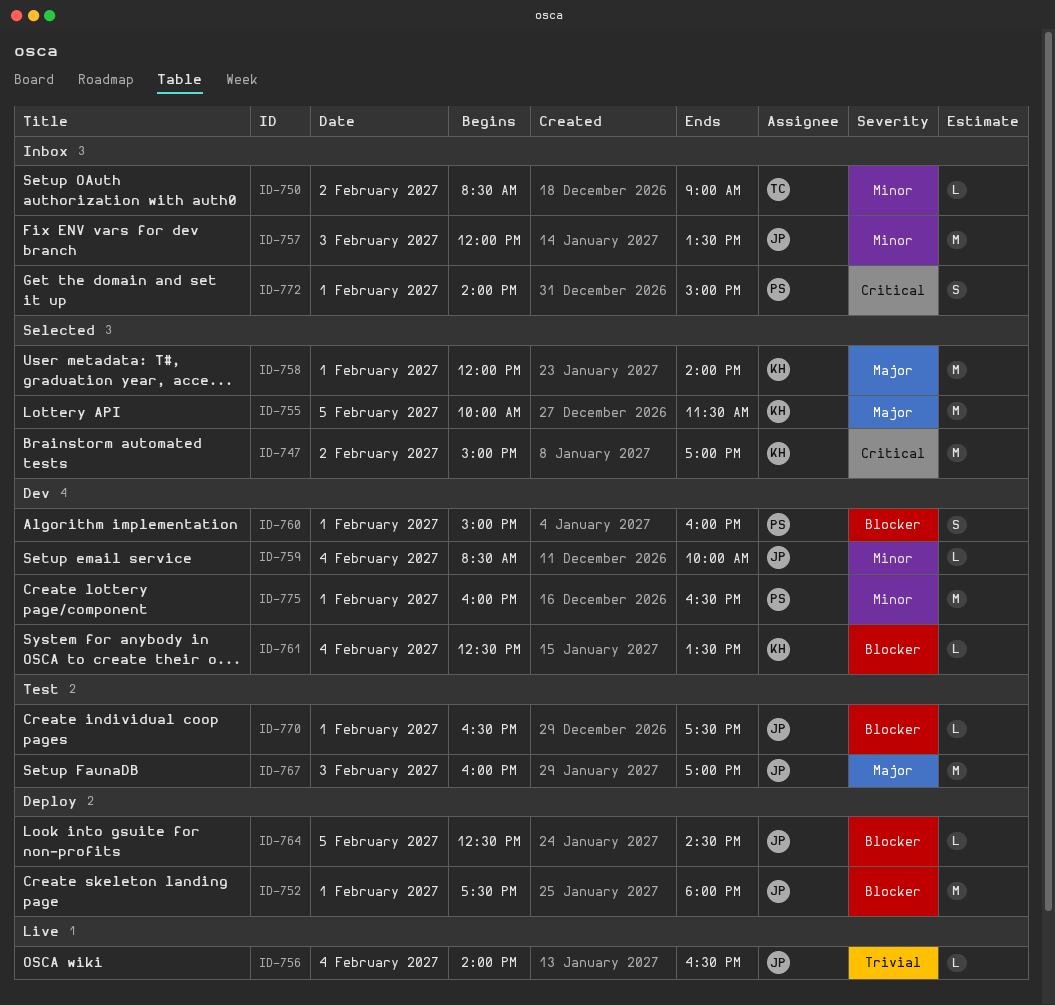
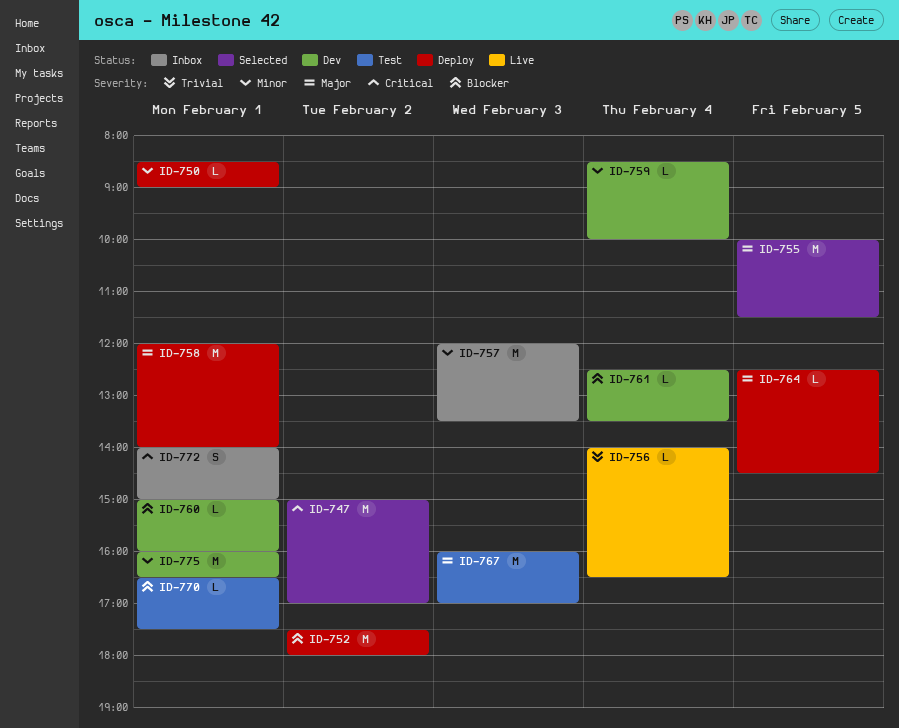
ID-750, status: Inbox -> Deploy
ID-750, day: Feb 2 -> Feb 1
ID-752, day: Feb 1 -> Feb 2
ID-758, status: Selected -> Deploy
ID-760, estimate: S -> L
ID-764, priority: Blocker -> Major

